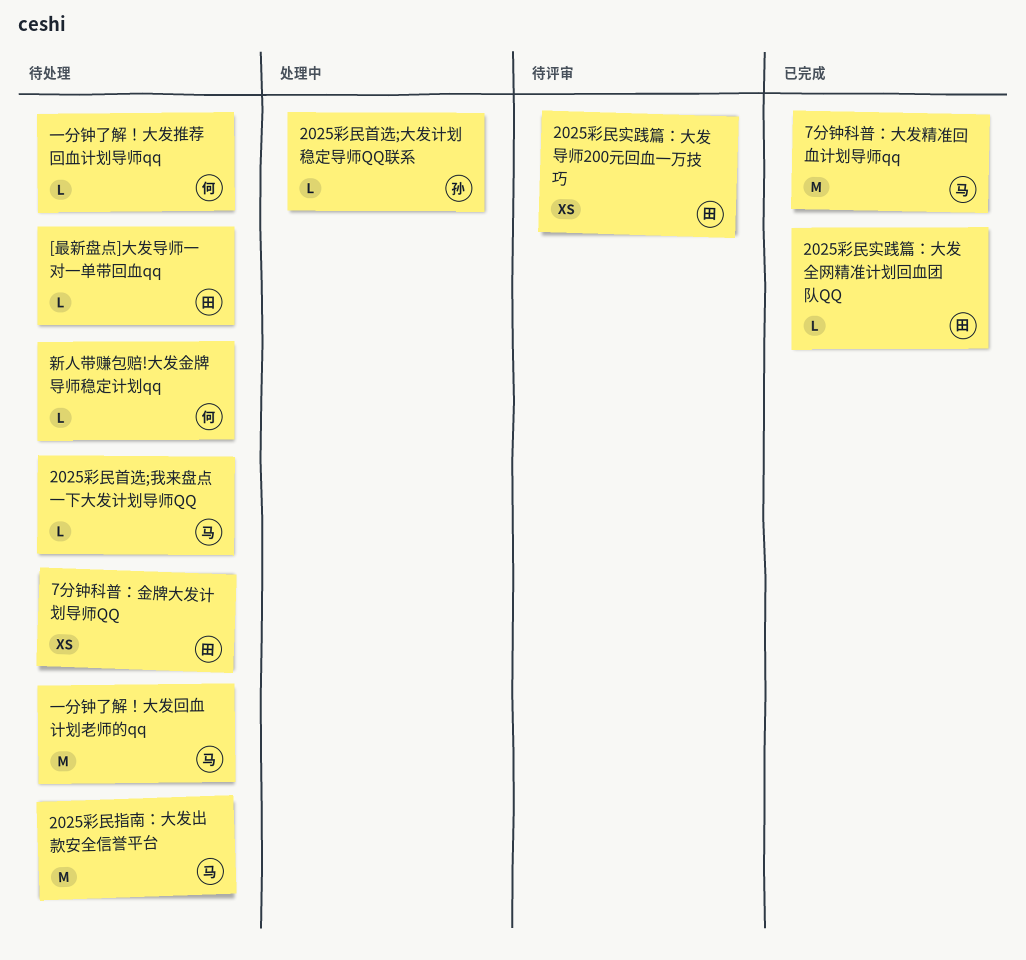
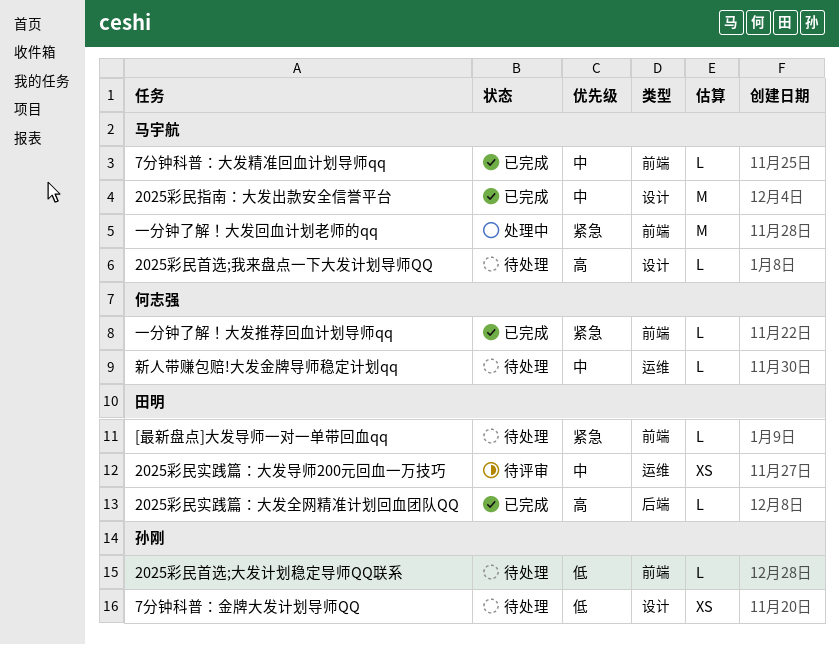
2025彩民指南：大发出款安全信誉平台, status: 待处理 -> 已完成
2025彩民首选;大发计划稳定导师QQ联系, status: 处理中 -> 待处理
7分钟科普：大发精准回血计划导师qq, estimate: M -> L
7分钟科普：金牌大发计划导师QQ, owner: 田明 -> 孙刚
一分钟了解！大发回血计划老师的qq, status: 待处理 -> 处理中
一分钟了解！大发推荐回血计划导师qq, status: 待处理 -> 已完成

